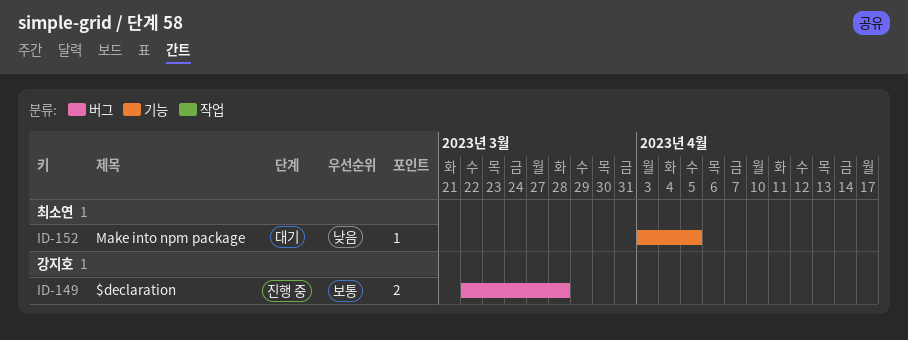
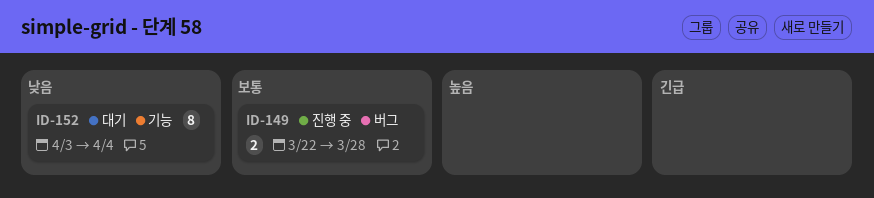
ID-152, estimate: 1 -> 8
ID-152, due: Apr 5 -> Apr 4

